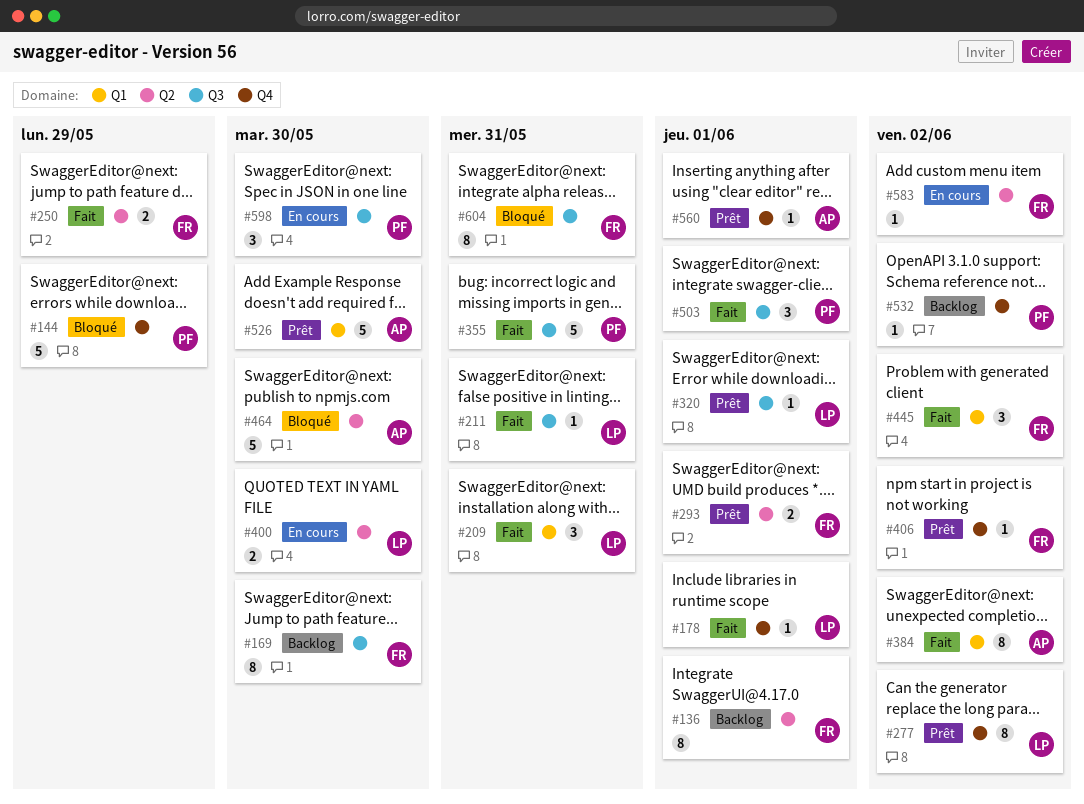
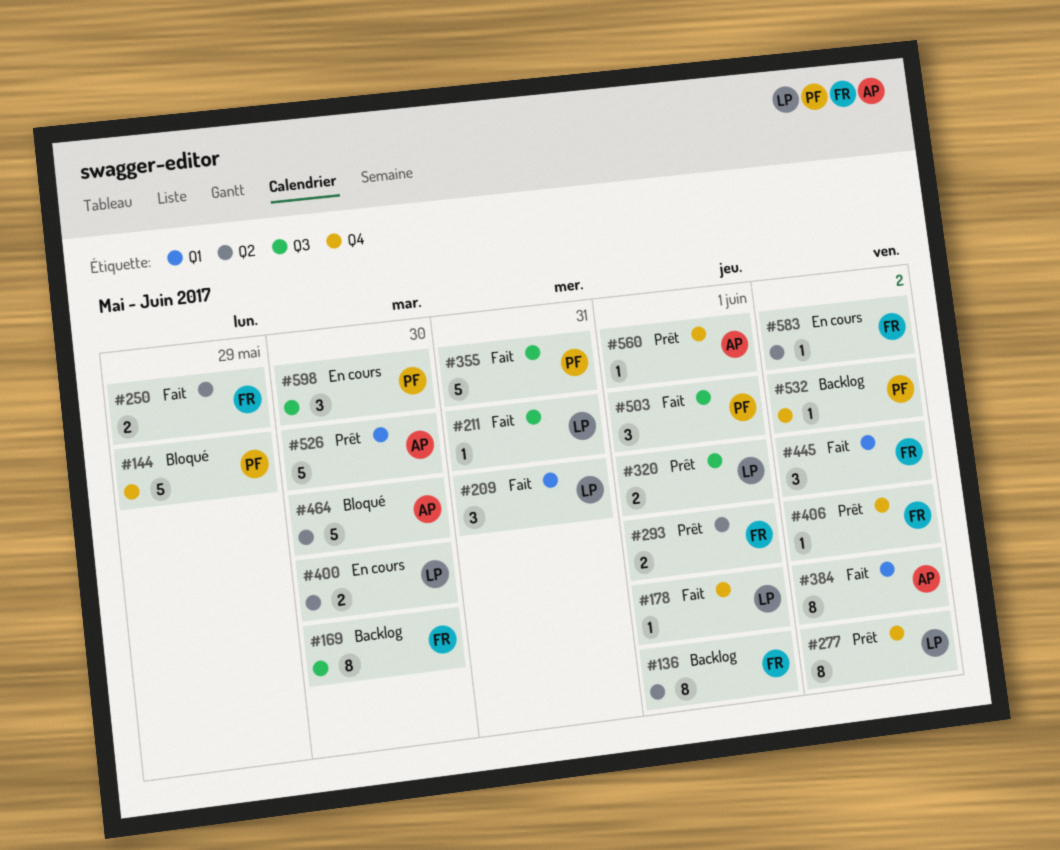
#320, estimate: 1 -> 2
#604: present -> none

